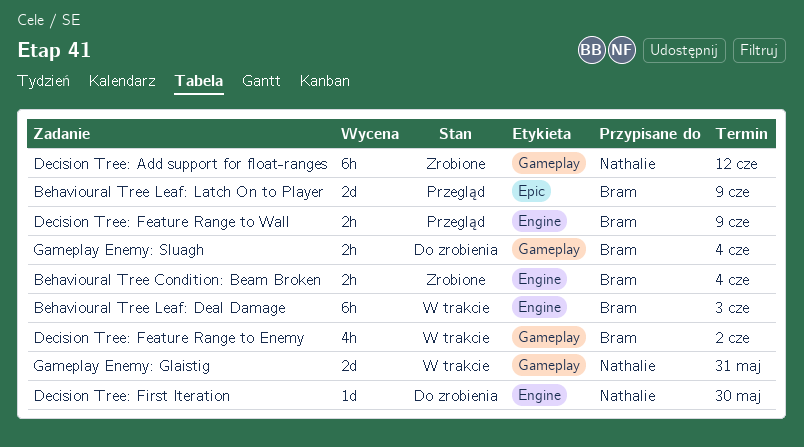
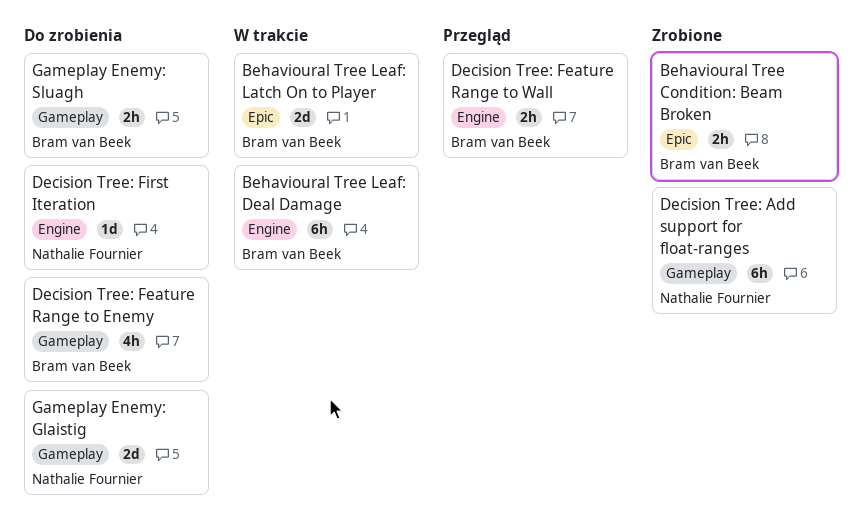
Behavioural Tree Condition: Beam Broken, label: Engine -> Epic
Behavioural Tree Leaf: Latch On to Player, status: Przegląd -> W trakcie
Decision Tree: Feature Range to Enemy, status: W trakcie -> Do zrobienia
Gameplay Enemy: Glaistig, status: W trakcie -> Do zrobienia

